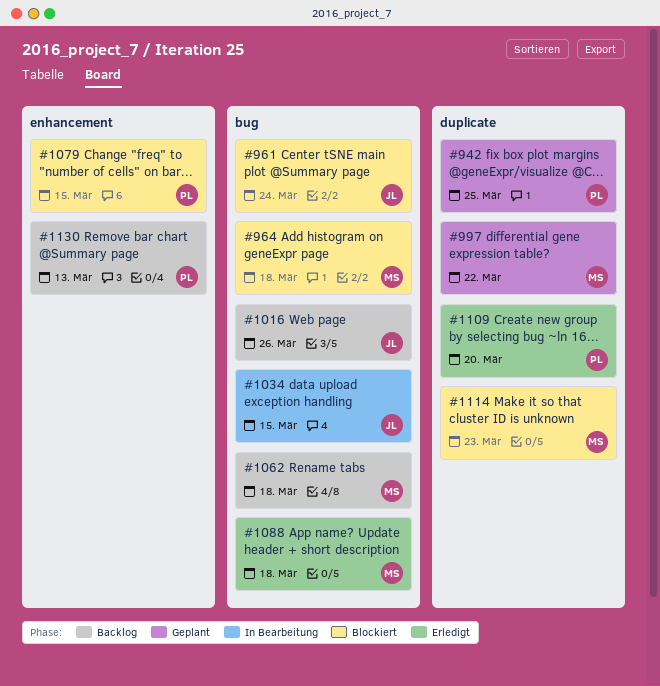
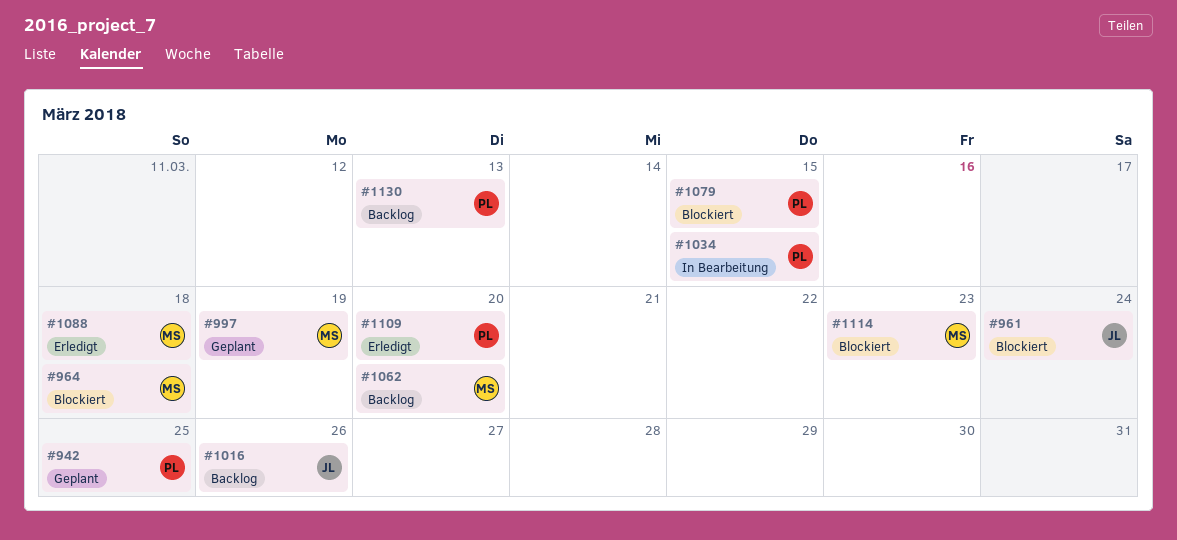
#997, due: Mar 22 -> Mar 19
#1034, owner: JL -> PL
#1062, due: Mar 18 -> Mar 20

